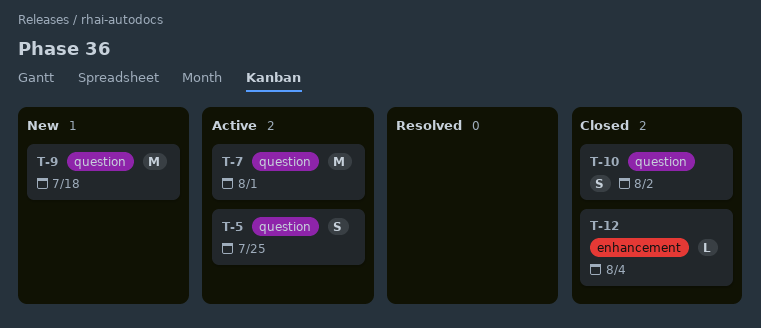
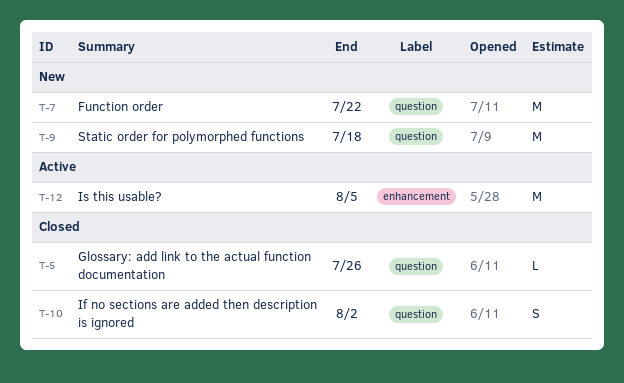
T-5, status: Active -> Closed
T-5, estimate: S -> L
T-5, due: Jul 25 -> Jul 26
T-7, status: Active -> New
T-7, due: Aug 1 -> Jul 22
T-12, status: Closed -> Active
T-12, estimate: L -> M
T-12, due: Aug 4 -> Aug 5

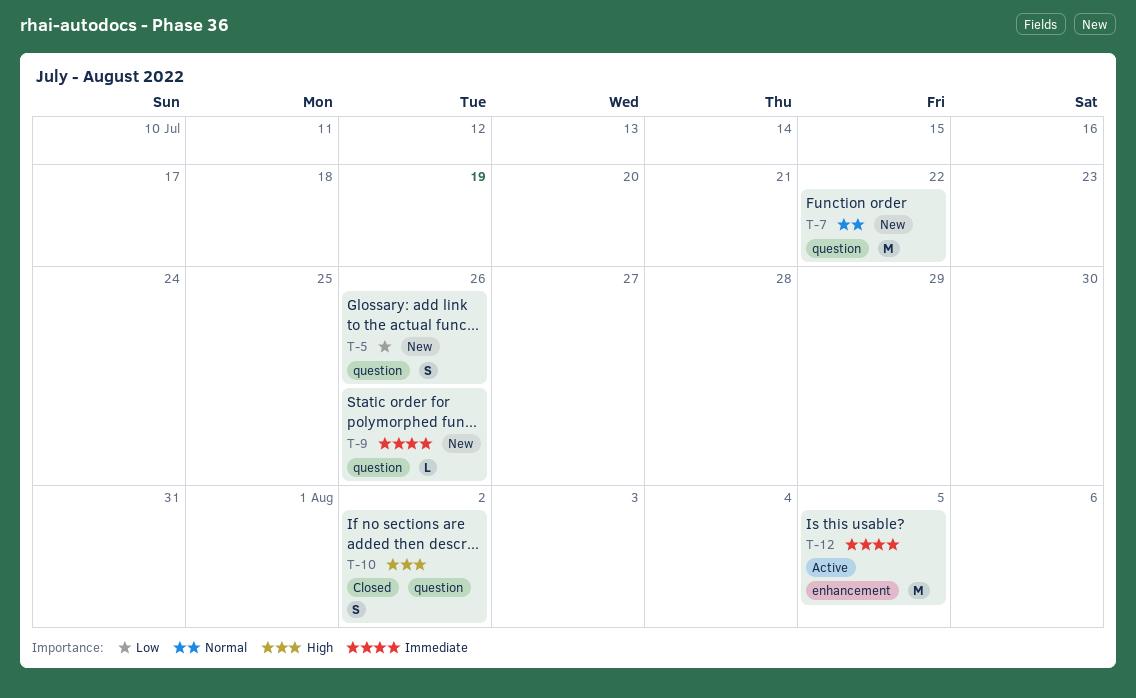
T-5, status: Closed -> New
T-5, estimate: L -> S
T-9, estimate: M -> L
T-9, due: Jul 18 -> Jul 26

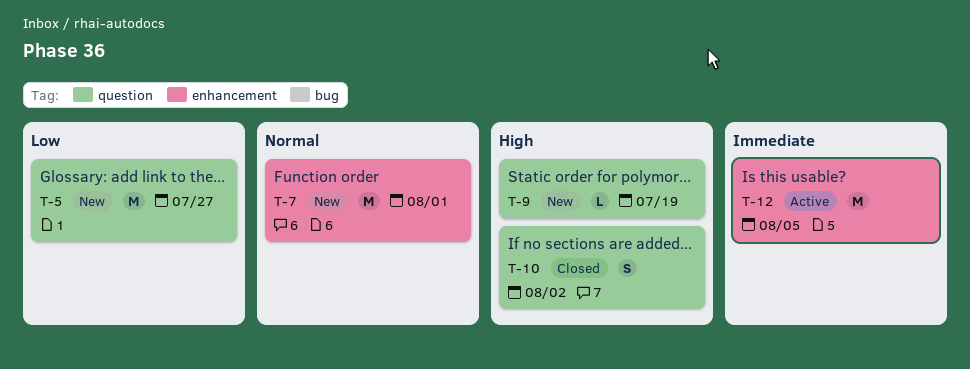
T-5, estimate: S -> M
T-5, due: Jul 26 -> Jul 27
T-7, label: question -> enhancement
T-7, due: Jul 22 -> Aug 1
T-9, priority: Immediate -> High
T-9, due: Jul 26 -> Jul 19

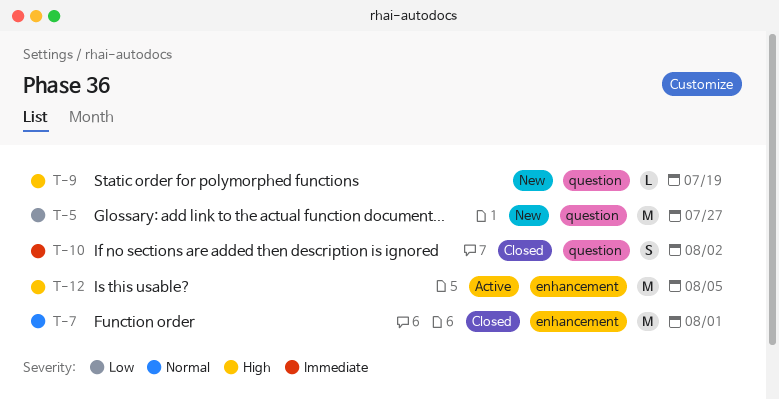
T-7, status: New -> Closed
T-10, priority: High -> Immediate
T-12, priority: Immediate -> High

